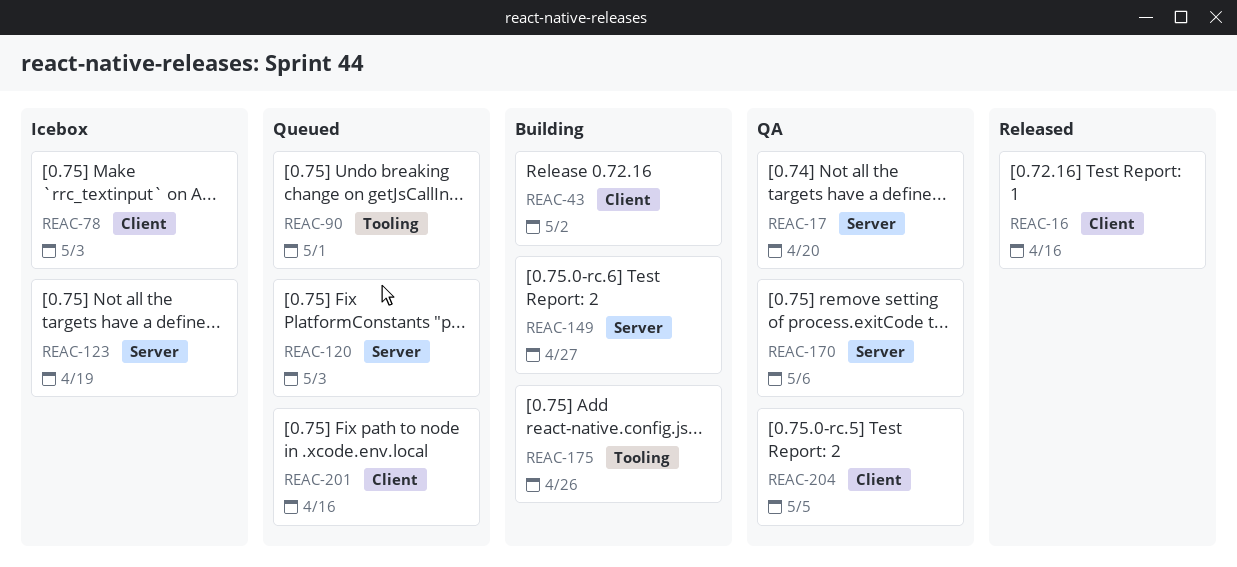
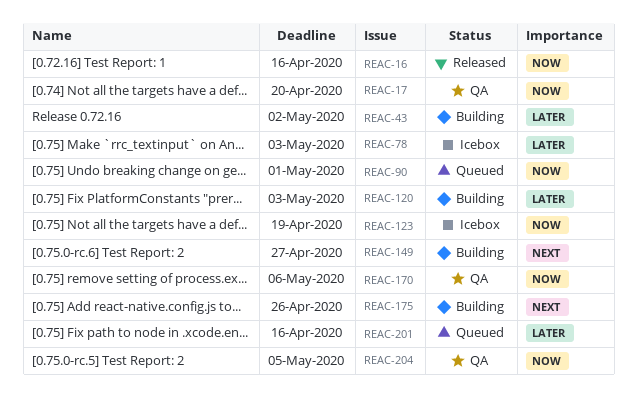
REAC-120, status: Queued -> Building

